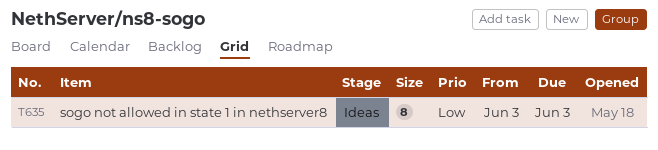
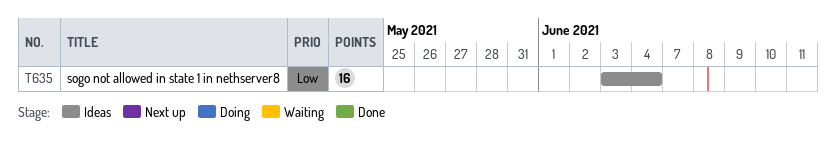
T635, estimate: 8 -> 16
T635, due: Jun 3 -> Jun 4

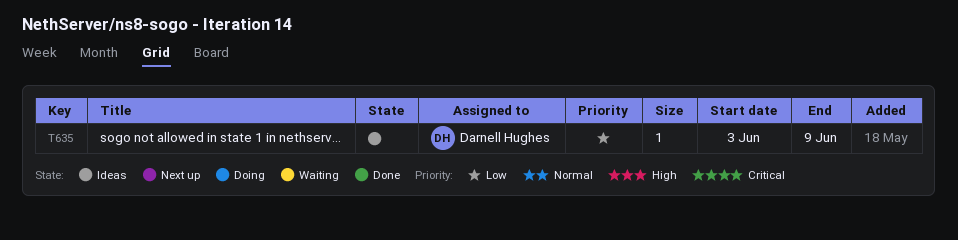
T635, estimate: 16 -> 1
T635, due: Jun 4 -> Jun 9

